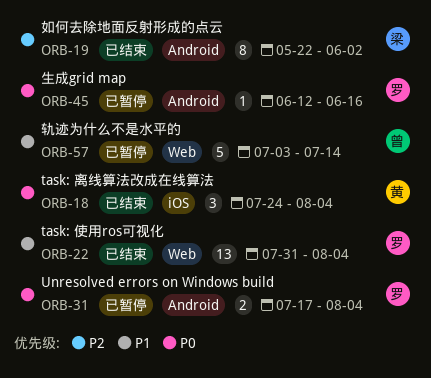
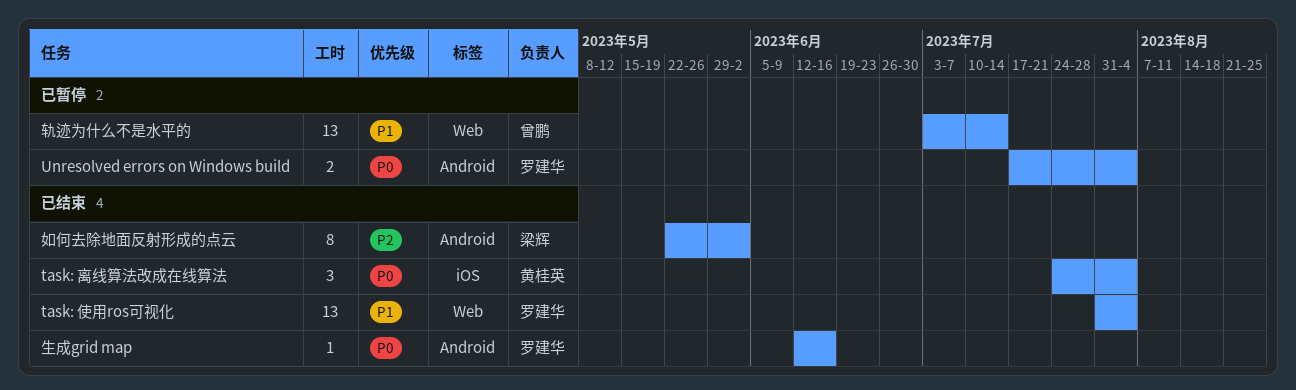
生成grid map, status: 已暂停 -> 已结束
轨迹为什么不是水平的, estimate: 5 -> 13

